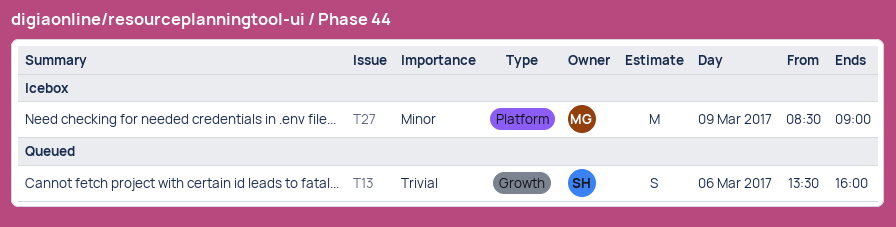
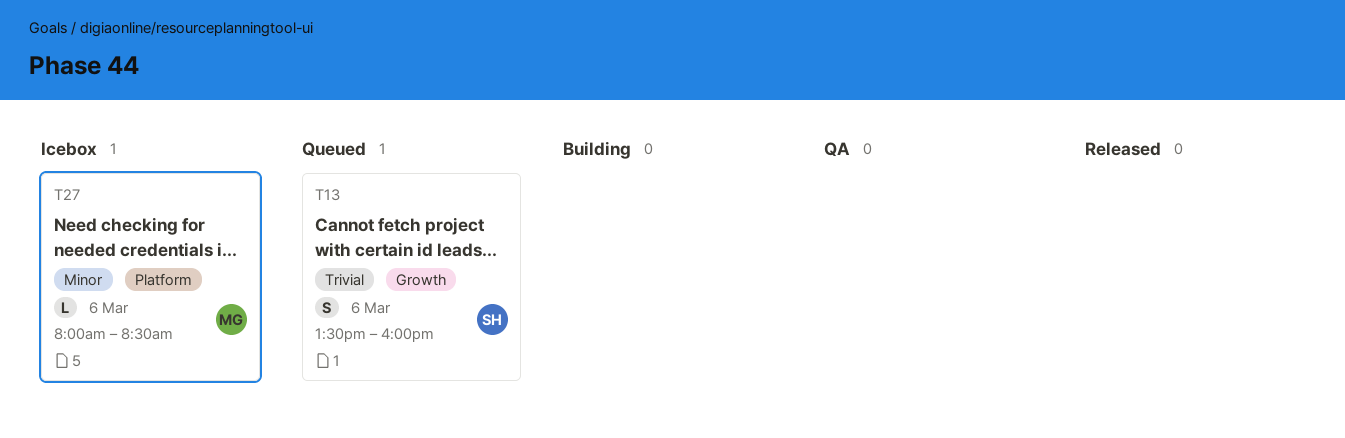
T27, estimate: M -> L
T27, day: Mar 9 -> Mar 6
T27, begins: 08:30 -> 08:00
T27, ends: 09:00 -> 08:30

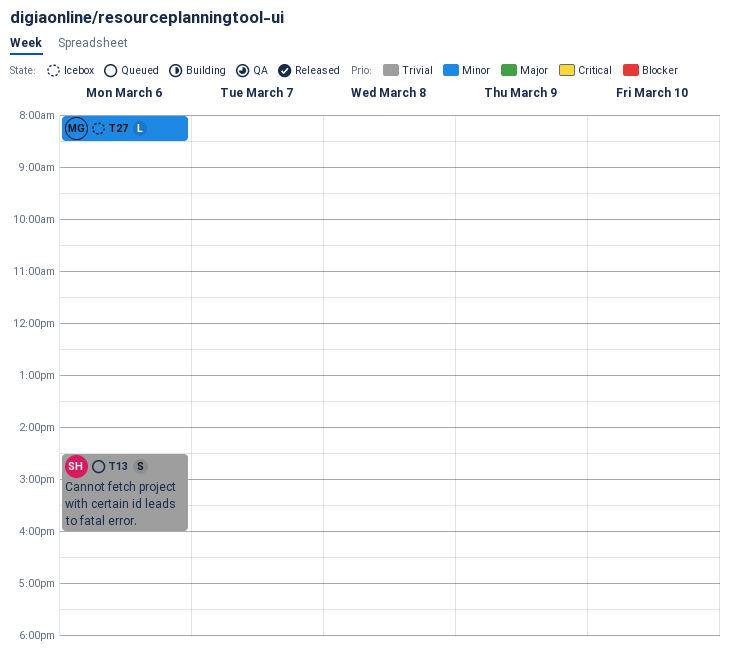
T13, begins: 13:30 -> 14:30

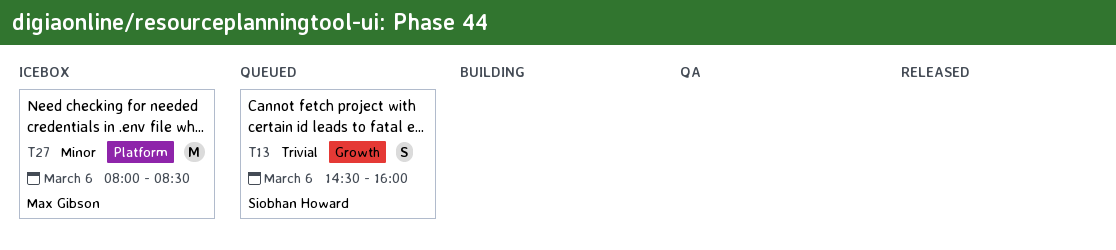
T27, estimate: L -> M

